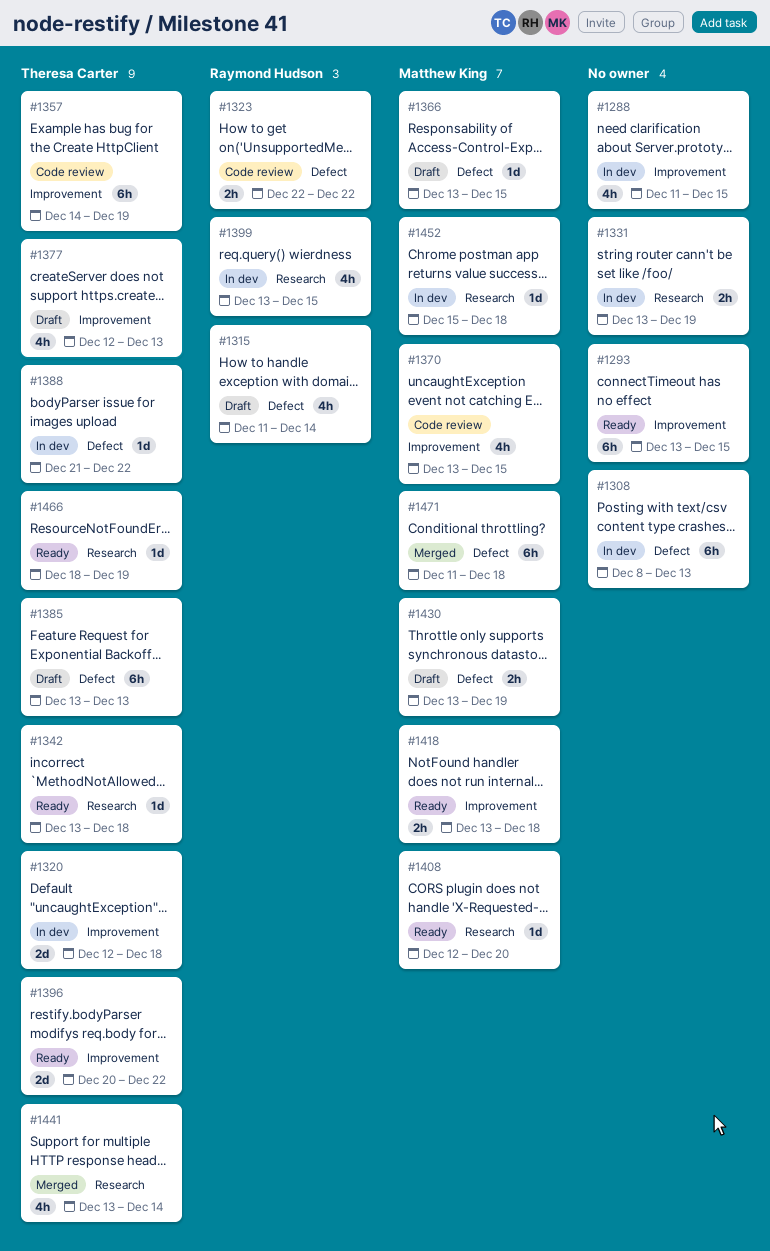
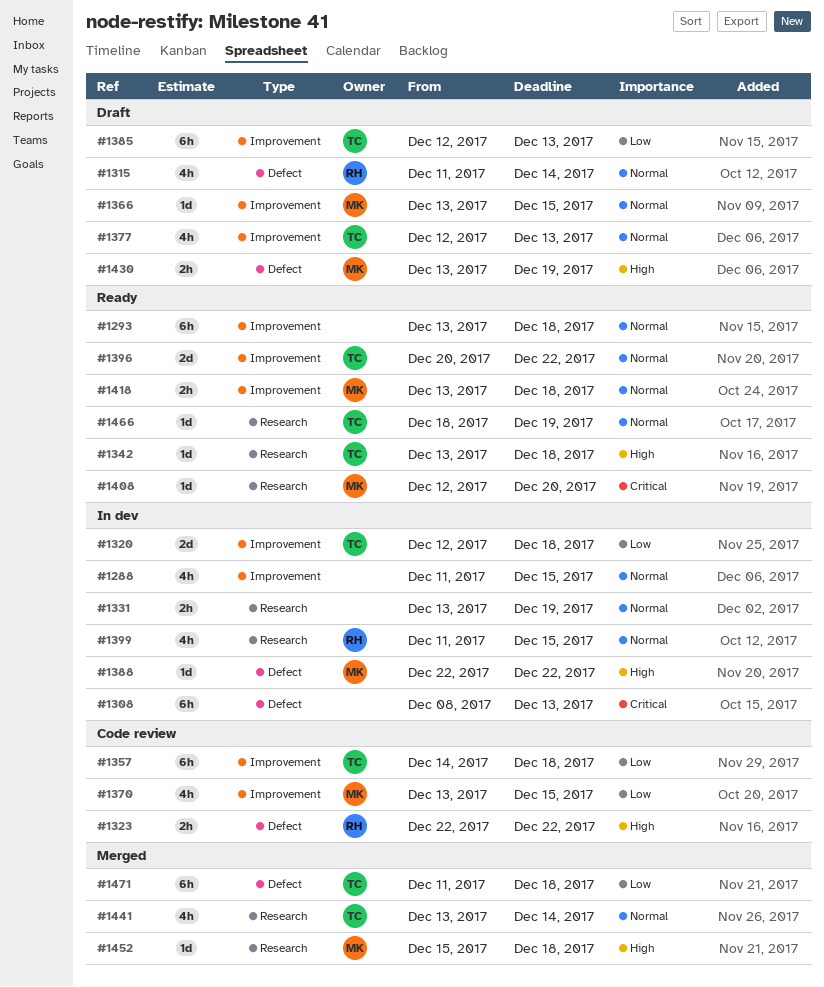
#1293, due: Dec 15 -> Dec 18
#1357, due: Dec 19 -> Dec 18
#1366, label: Defect -> Improvement
#1385, label: Defect -> Improvement
#1385, start: Dec 13 -> Dec 12
#1388, owner: Theresa Carter -> Matthew King
#1388, start: Dec 21 -> Dec 22
#1399, start: Dec 13 -> Dec 11
#1452, status: In dev -> Merged
#1471, owner: Matthew King -> Theresa Carter

